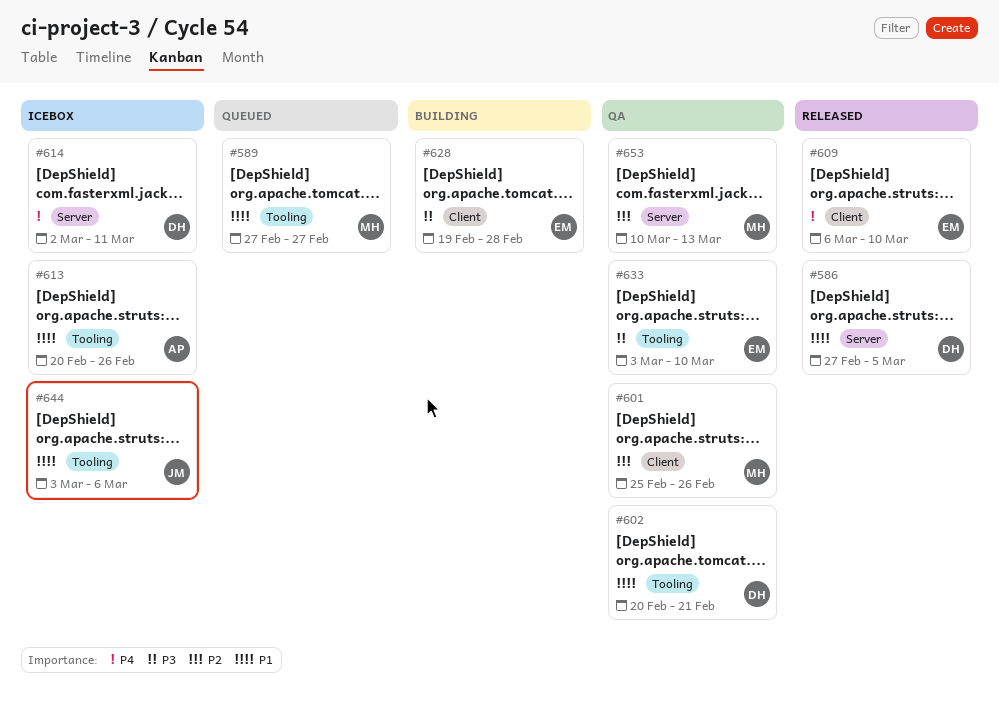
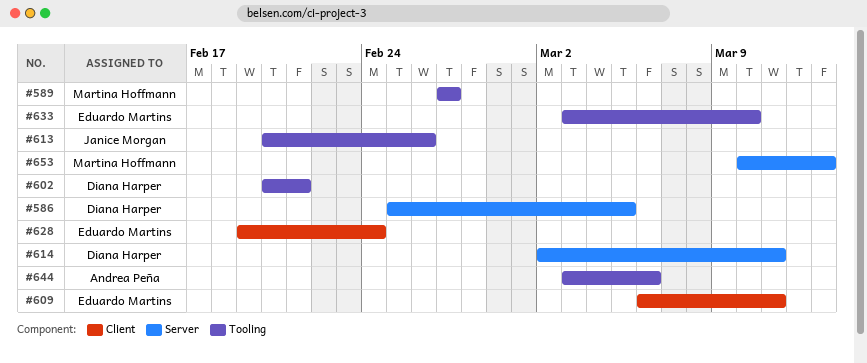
#586, start: Feb 27 -> Feb 25
#601: present -> none
#609, due: Mar 10 -> Mar 11
#613, owner: Andrea Peña -> Janice Morgan
#628, due: Feb 28 -> Feb 24
#644, owner: Janice Morgan -> Andrea Peña

